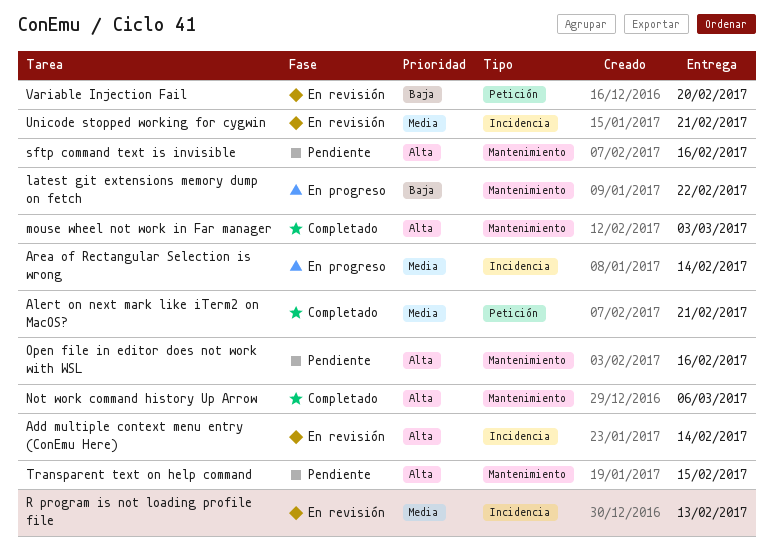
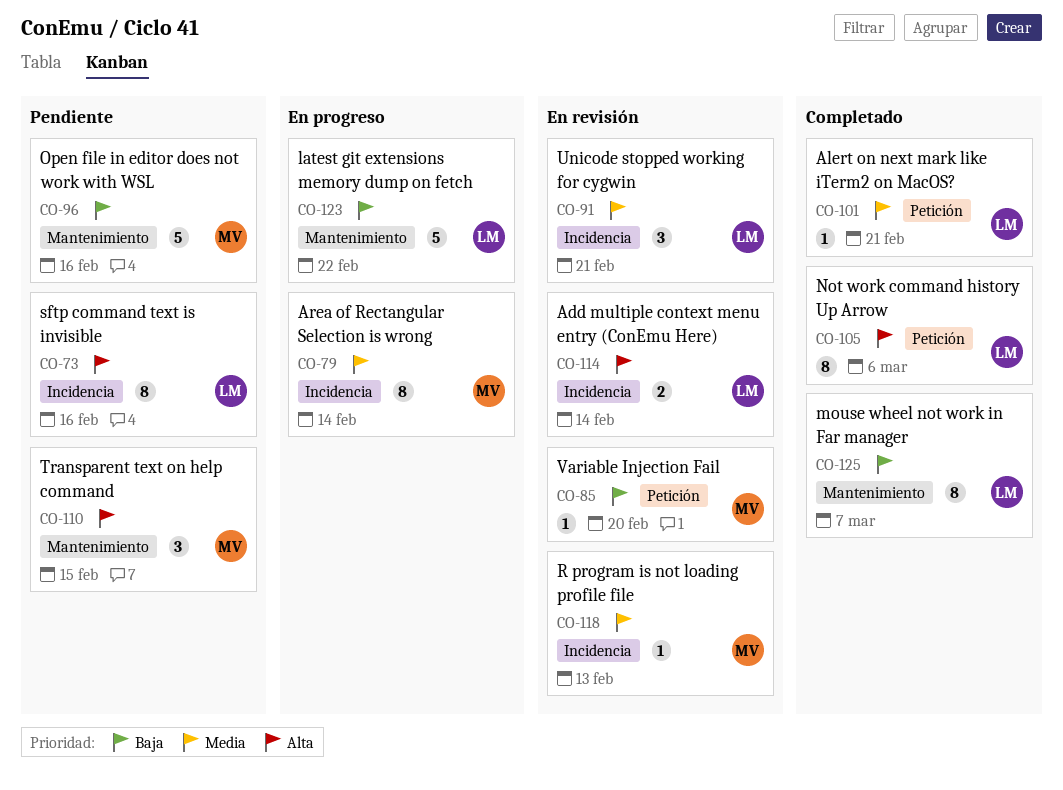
mouse wheel not work in Far manager, priority: Alta -> Baja
mouse wheel not work in Far manager, due: Mar 3 -> Mar 7
Not work command history Up Arrow, label: Mantenimiento -> Petición
Open file in editor does not work with WSL, priority: Alta -> Baja
sftp command text is invisible, label: Mantenimiento -> Incidencia

